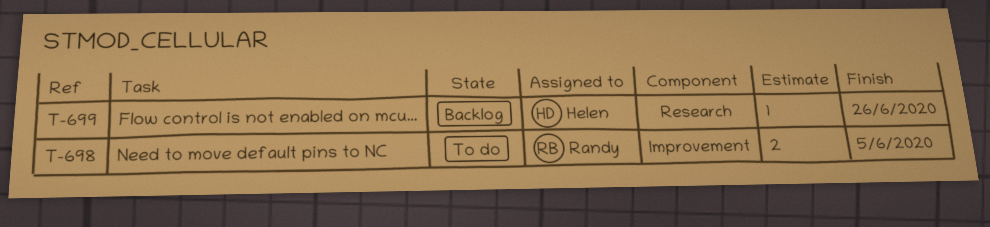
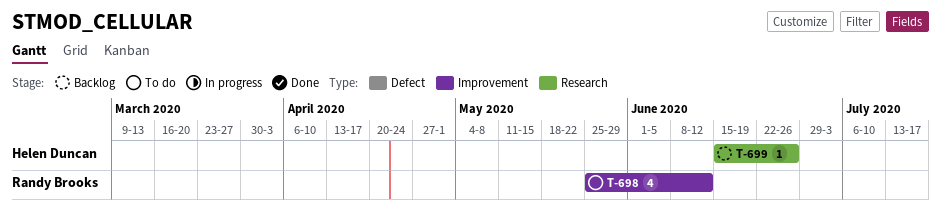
T-698, estimate: 2 -> 4
T-698, due: Jun 5 -> Jun 12

